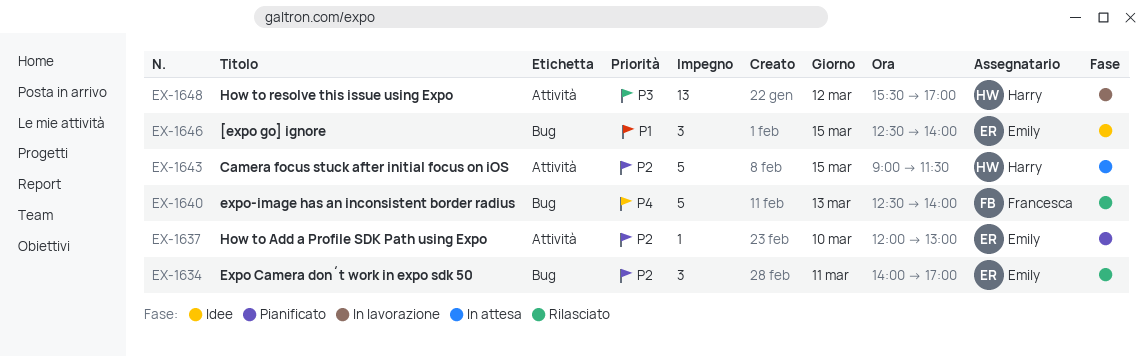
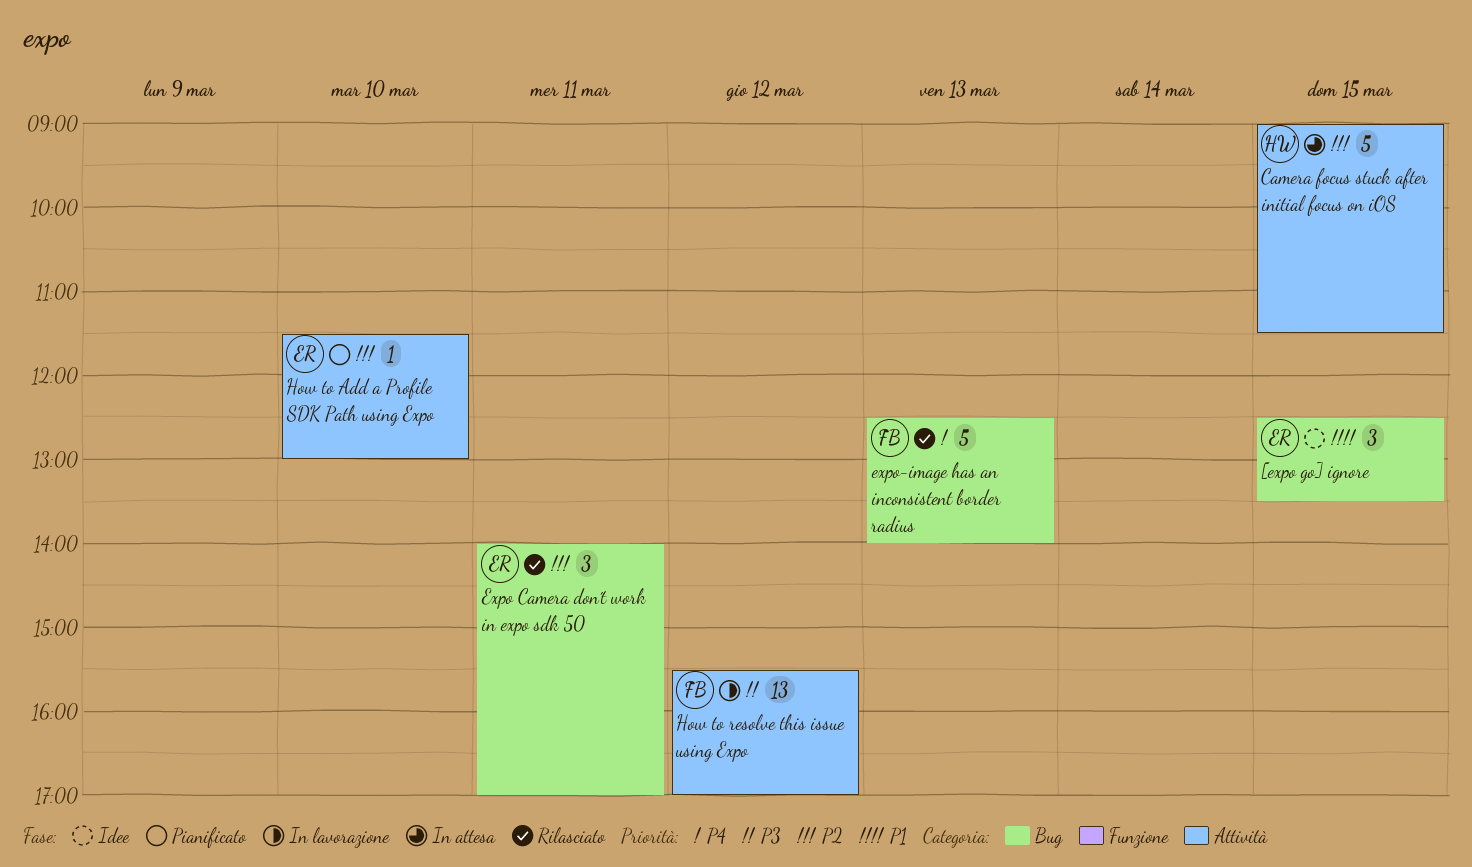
[expo go] ignore, ends: 14:00 -> 13:30
How to Add a Profile SDK Path using Expo, begins: 12:00 -> 11:30
How to resolve this issue using Expo, owner: Harry -> Francesca

